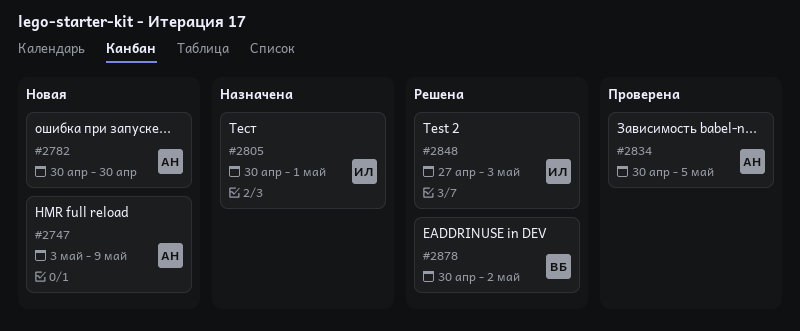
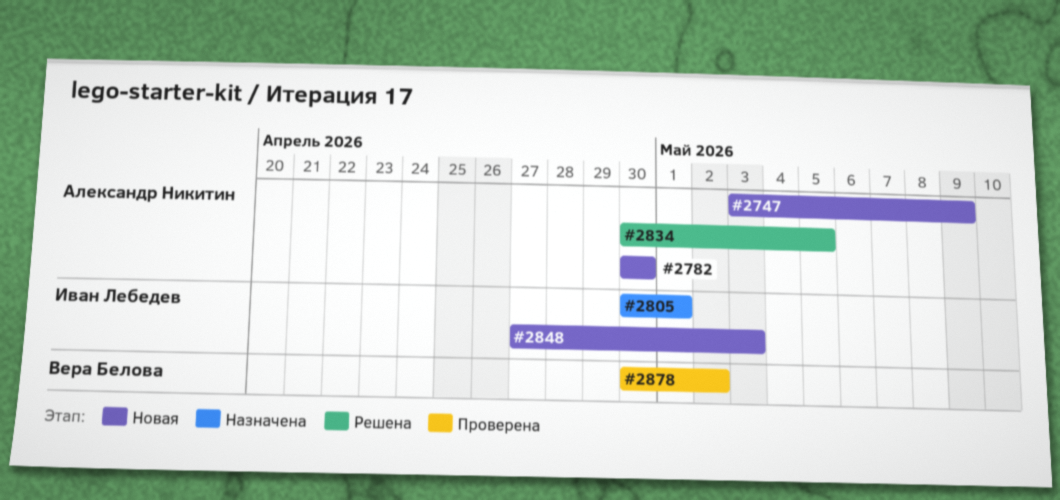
#2834, status: Проверена -> Решена
#2848, status: Решена -> Новая
#2878, status: Решена -> Проверена

